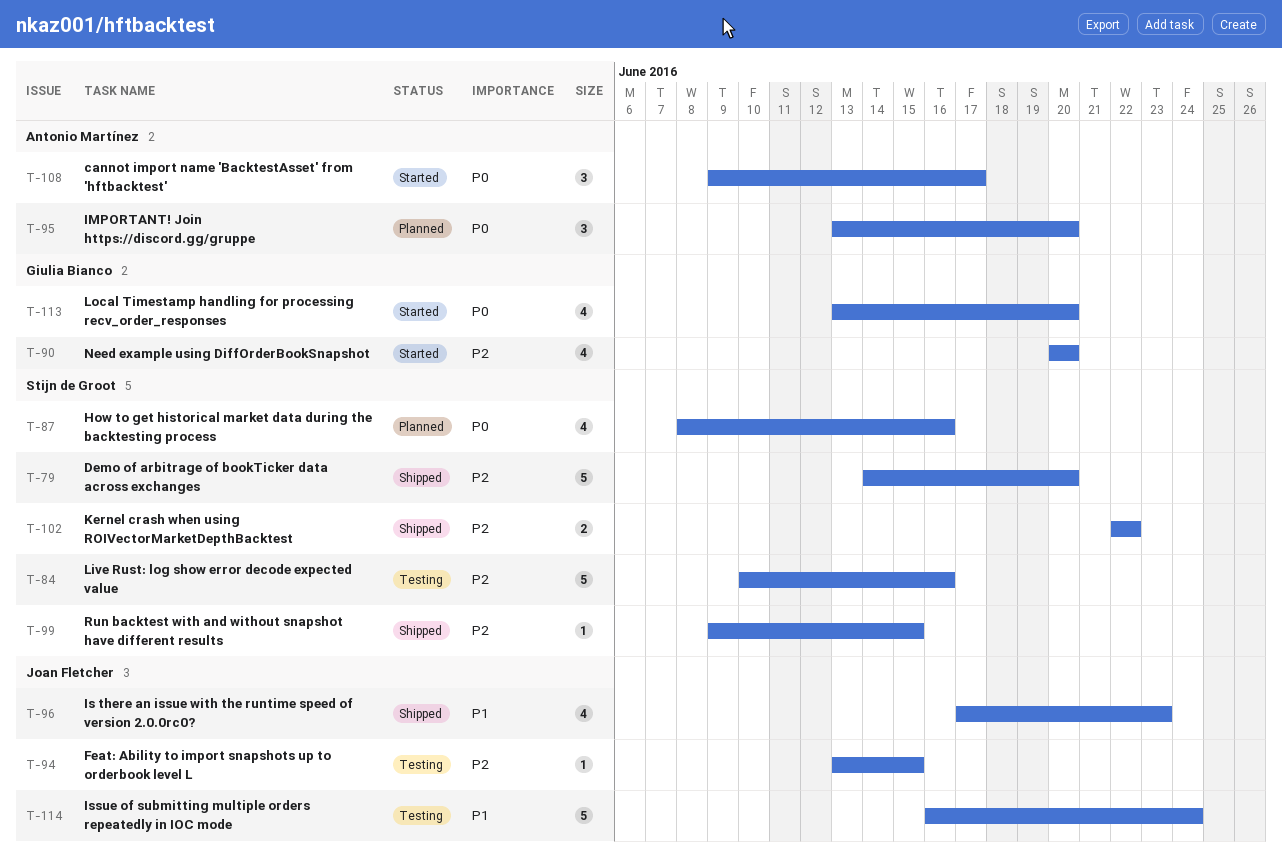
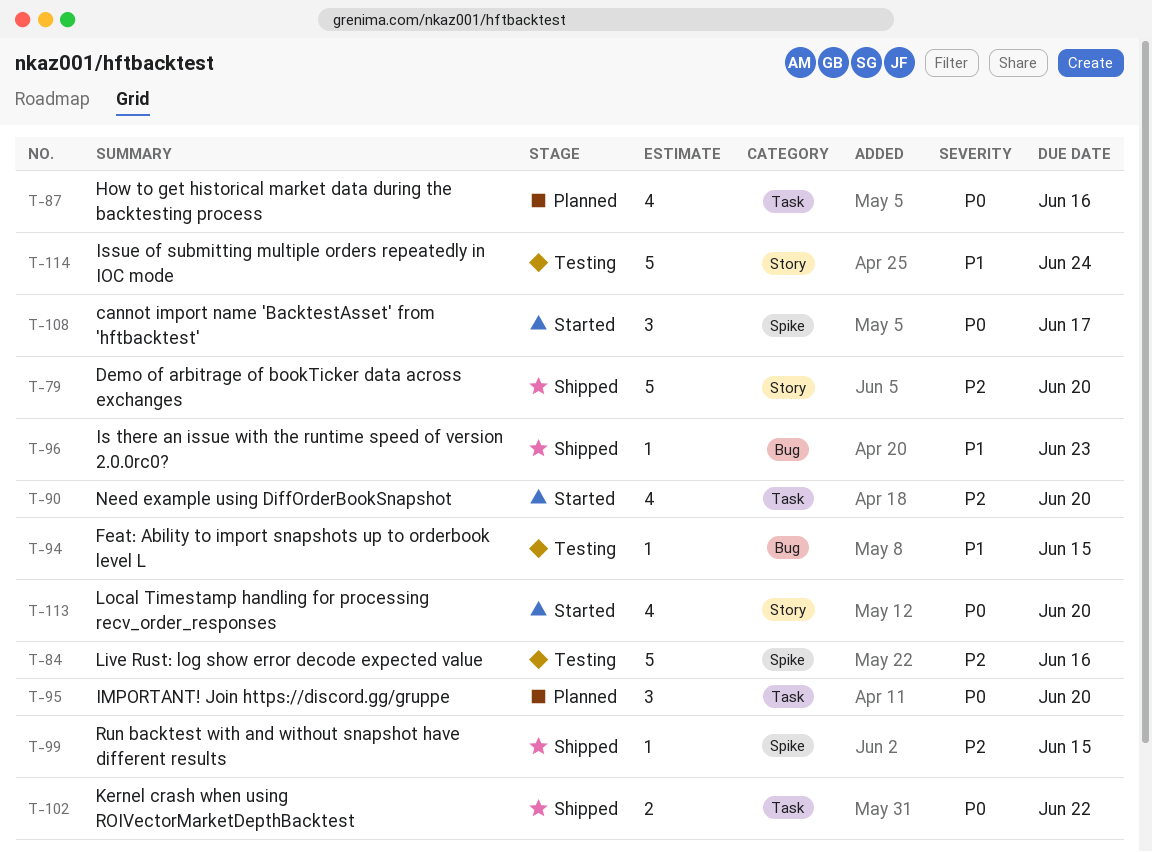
T-94, priority: P2 -> P1
T-96, estimate: 4 -> 1
T-102, priority: P2 -> P0

